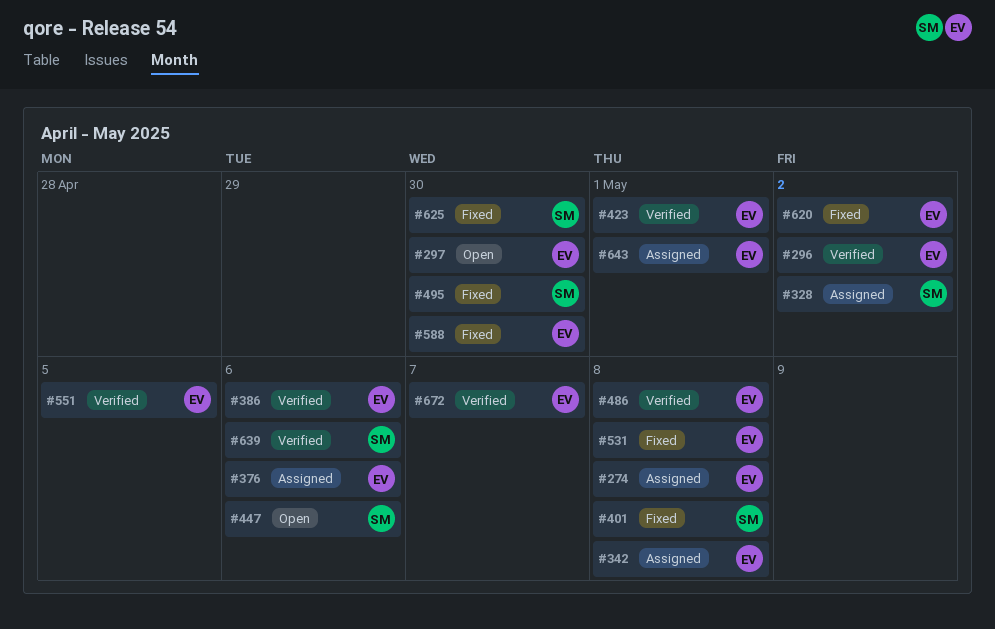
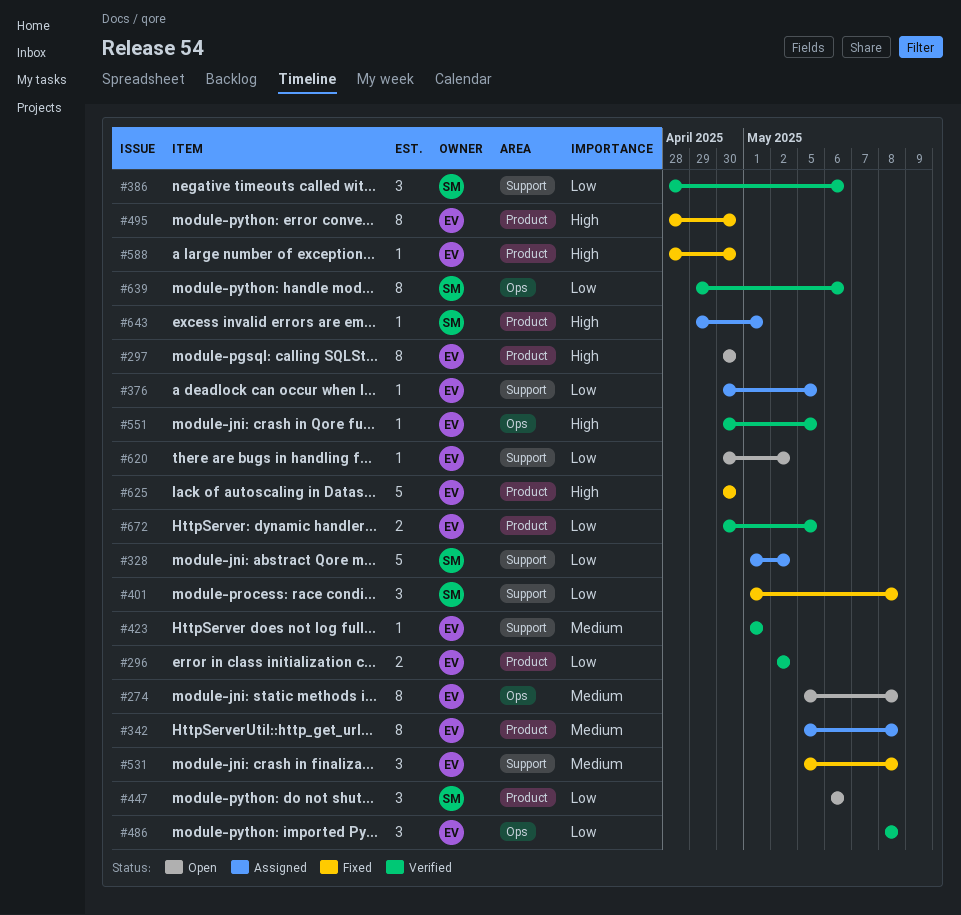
#274, status: Assigned -> Open
#376, due: May 6 -> May 5
#386, owner: EV -> SM
#495, owner: SM -> EV
#620, status: Fixed -> Open
#625, owner: SM -> EV
#643, owner: EV -> SM
#672, due: May 7 -> May 5

